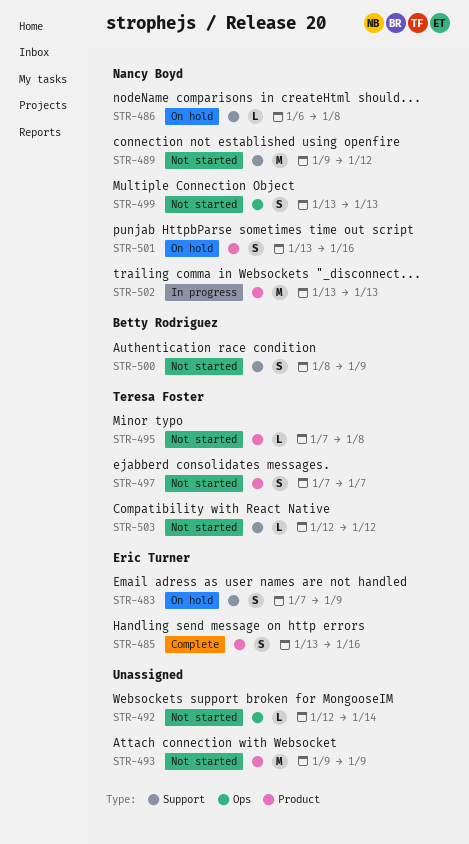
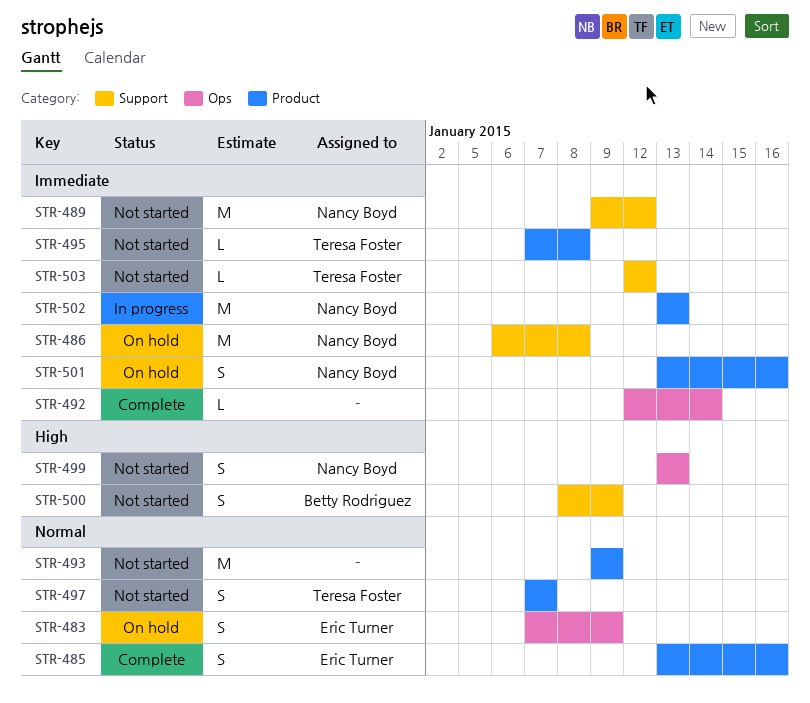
STR-483, label: Support -> Ops
STR-486, estimate: L -> M
STR-492, status: Not started -> Complete

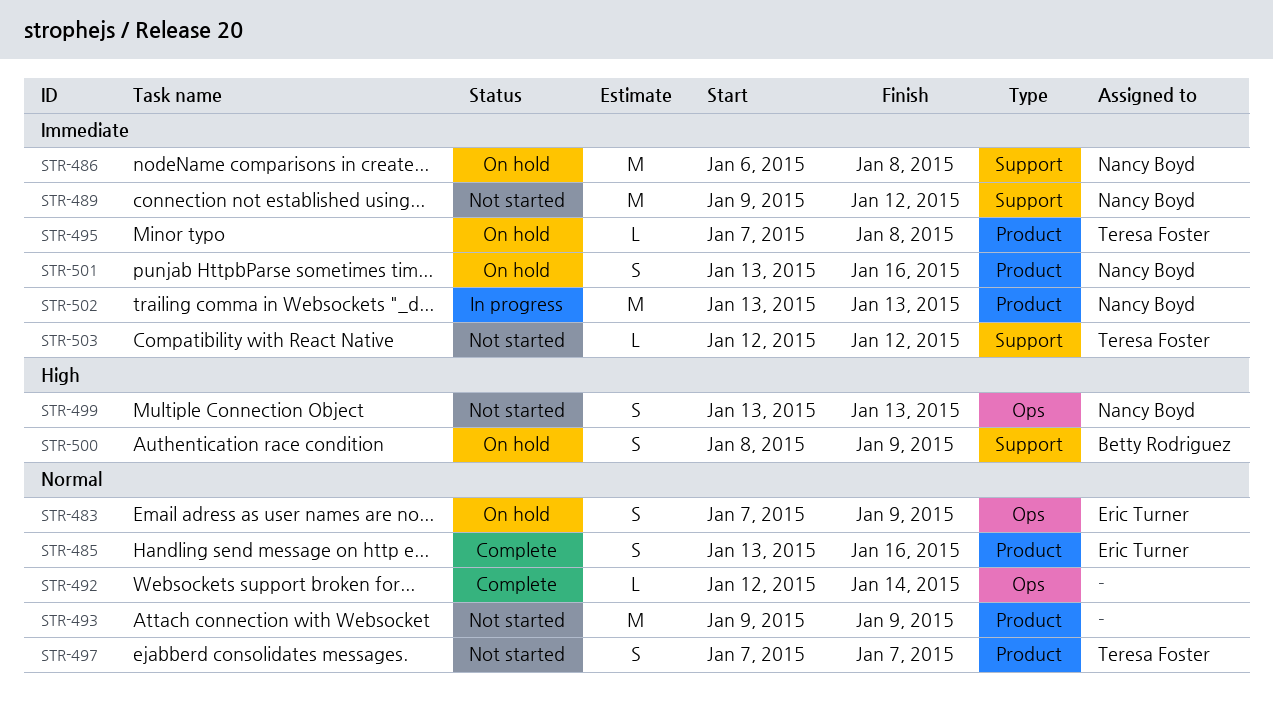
STR-492, priority: Immediate -> Normal
STR-495, status: Not started -> On hold
STR-500, status: Not started -> On hold

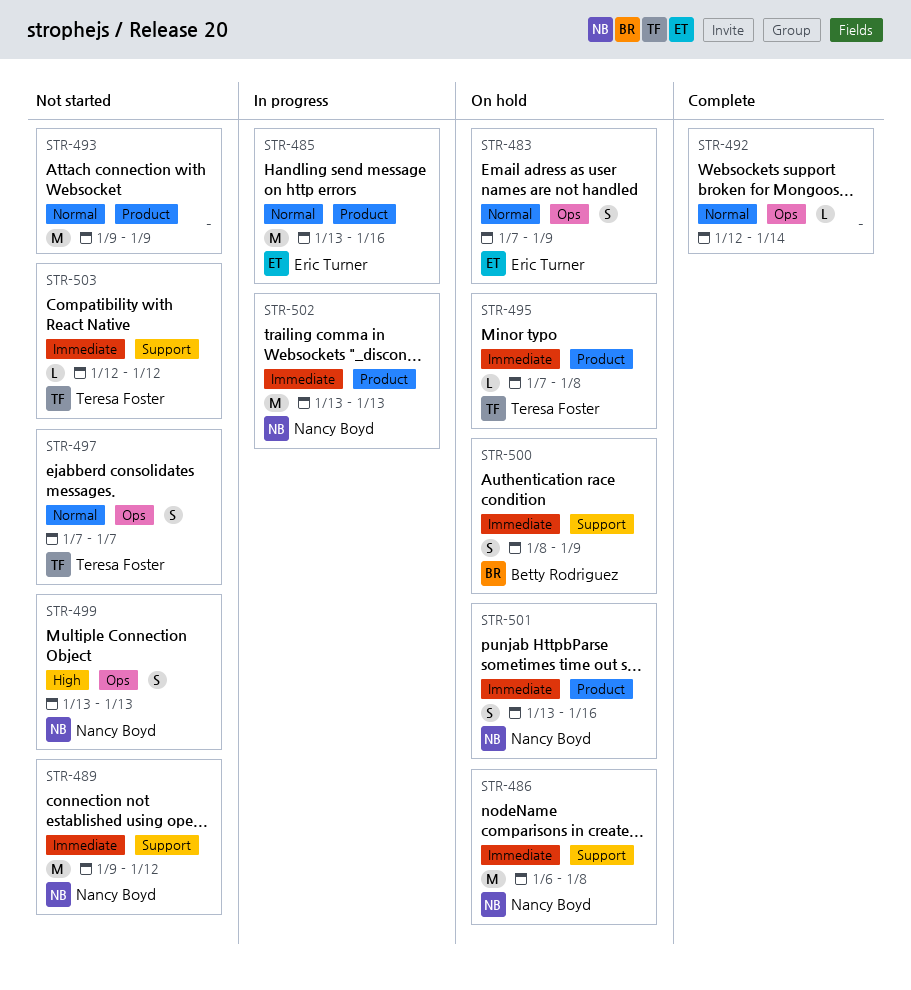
STR-485, status: Complete -> In progress
STR-485, estimate: S -> M
STR-497, label: Product -> Ops
STR-500, priority: High -> Immediate

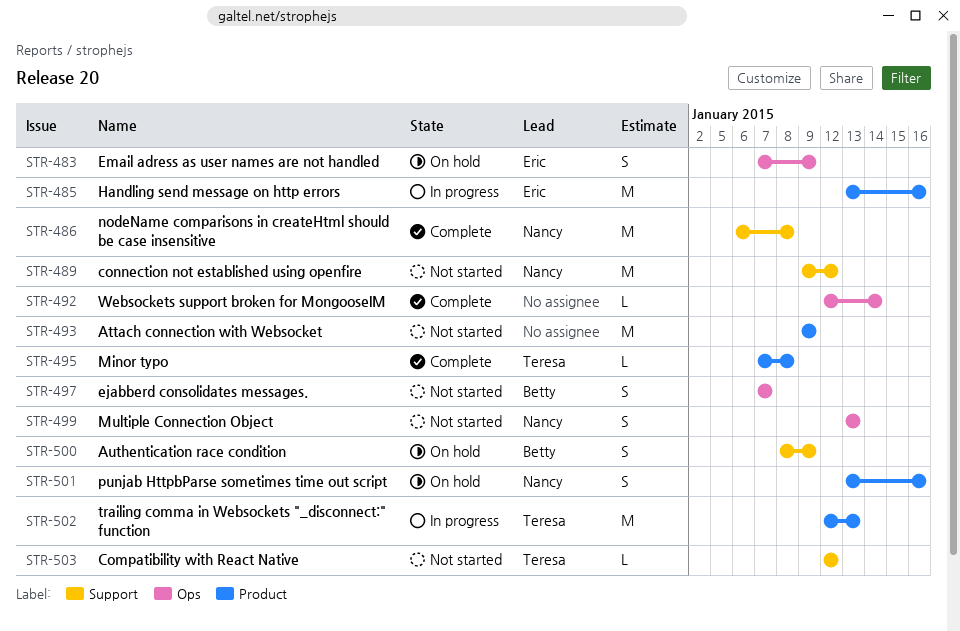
STR-486, status: On hold -> Complete
STR-495, status: On hold -> Complete
STR-497, owner: Teresa Foster -> Betty Rodriguez
STR-502, owner: Nancy Boyd -> Teresa Foster
STR-502, start: Jan 13 -> Jan 12

